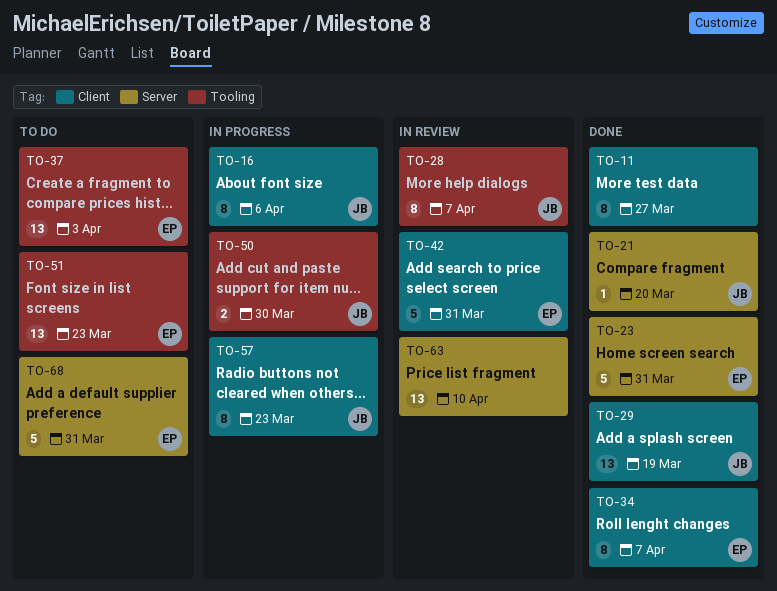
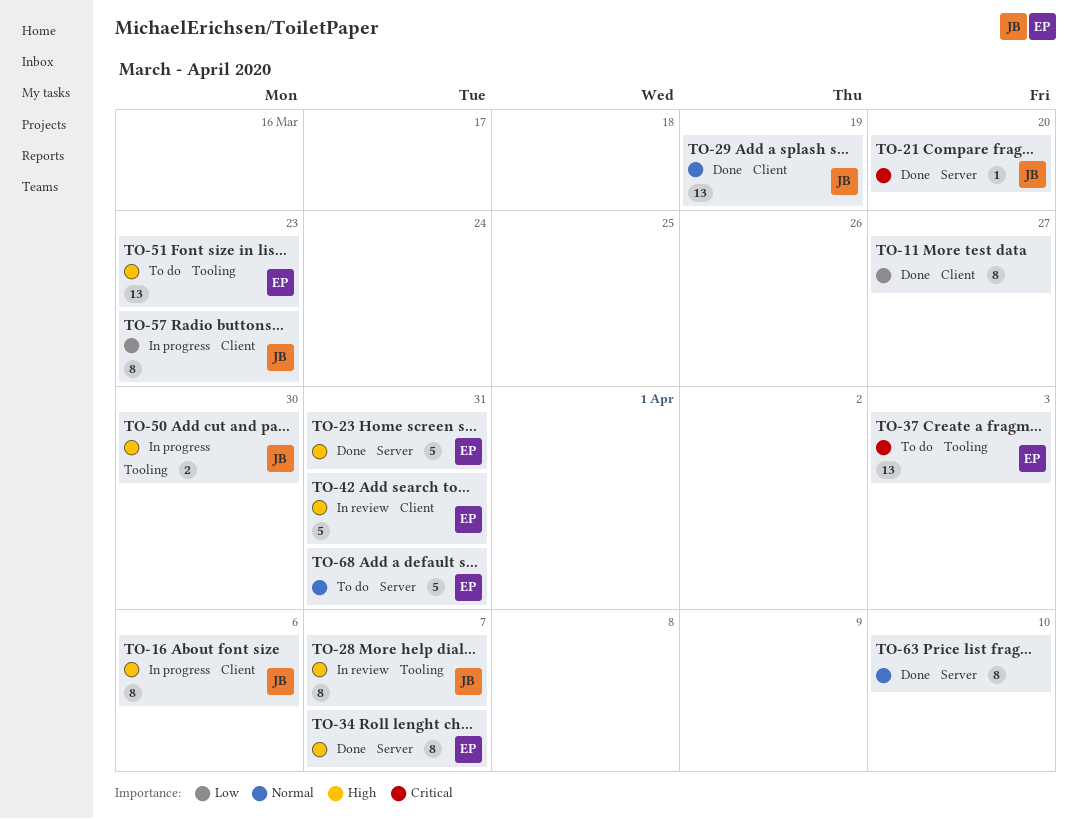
TO-34, label: Client -> Server
TO-63, status: In review -> Done
TO-63, estimate: 13 -> 8

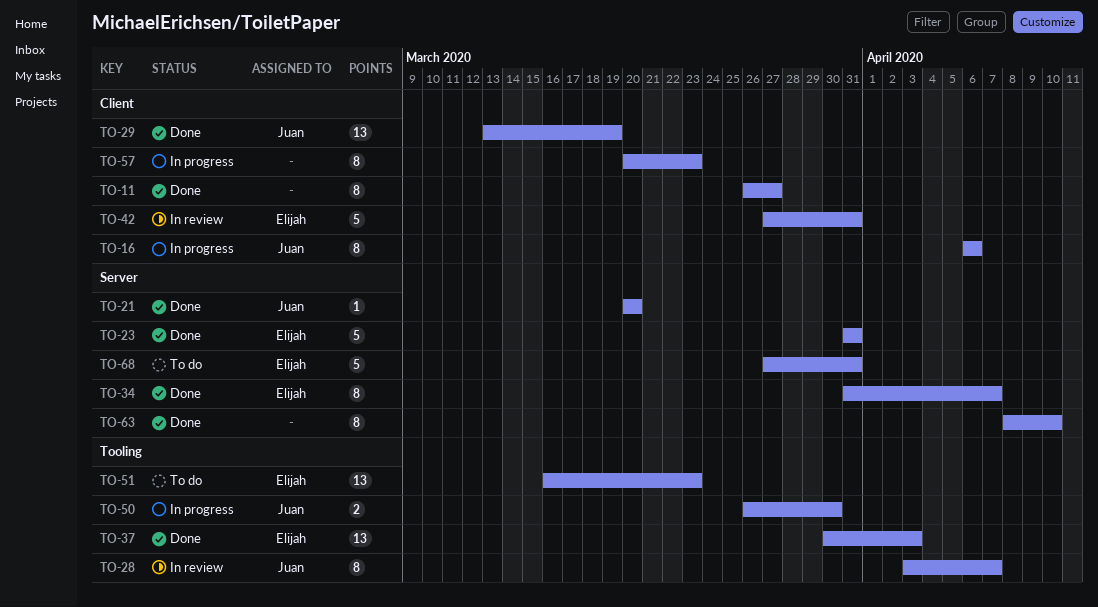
TO-37, status: To do -> Done
TO-57, owner: Juan -> none

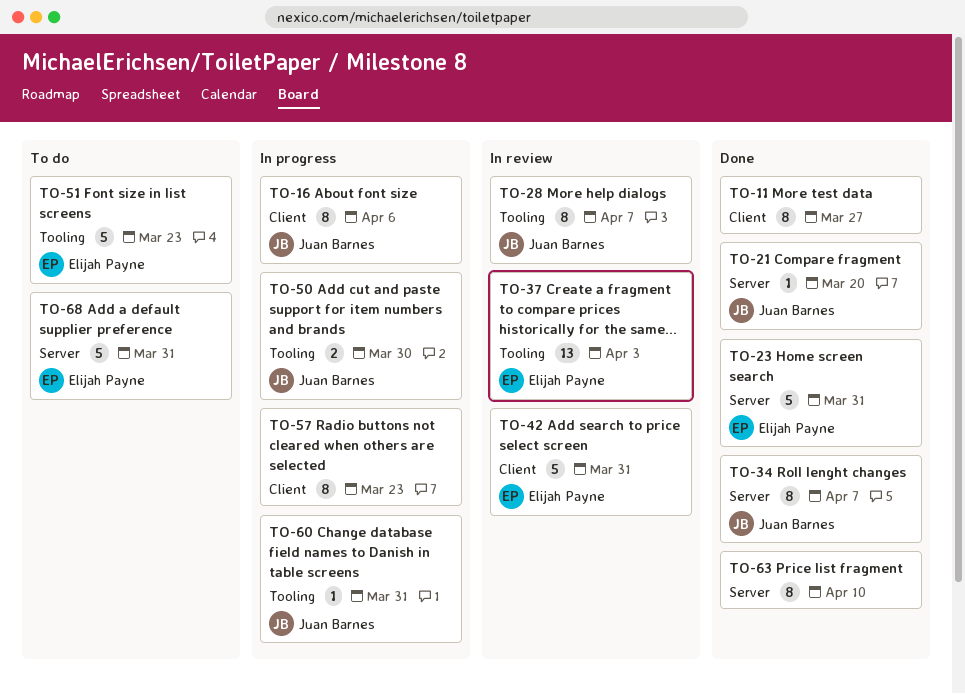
TO-29: present -> none
TO-34, owner: Elijah Payne -> Juan Barnes
TO-37, status: Done -> In review
TO-51, estimate: 13 -> 5
TO-60: none -> present

